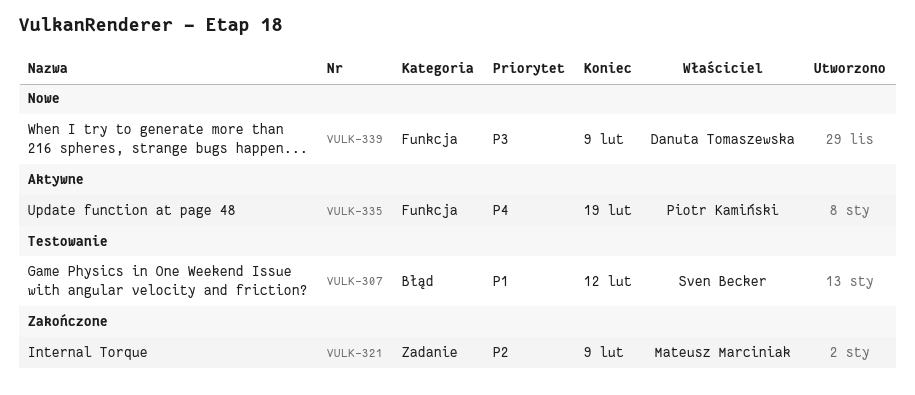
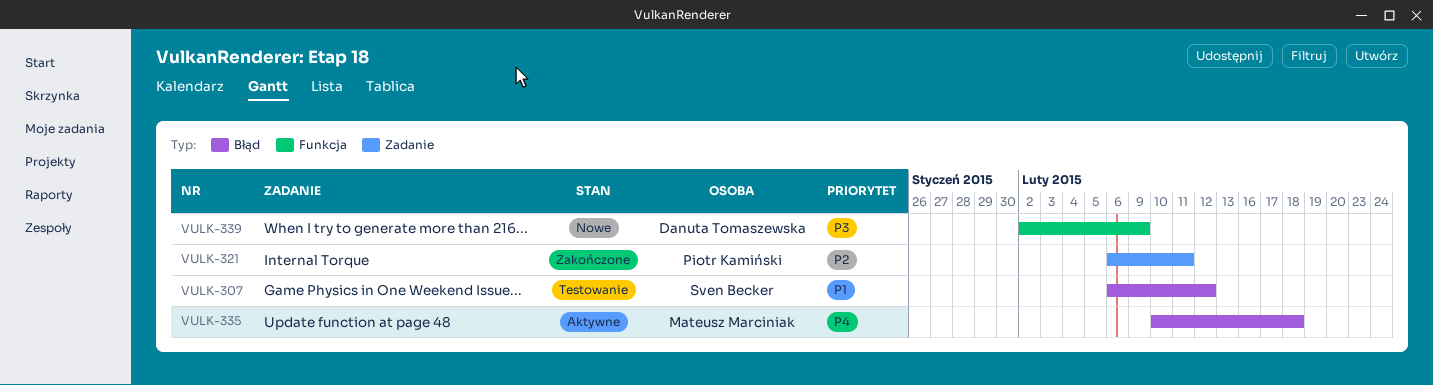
VULK-321, owner: Mateusz Marciniak -> Piotr Kamiński
VULK-321, due: Feb 9 -> Feb 11
VULK-335, owner: Piotr Kamiński -> Mateusz Marciniak
VULK-335, label: Funkcja -> Błąd
VULK-335, due: Feb 19 -> Feb 18

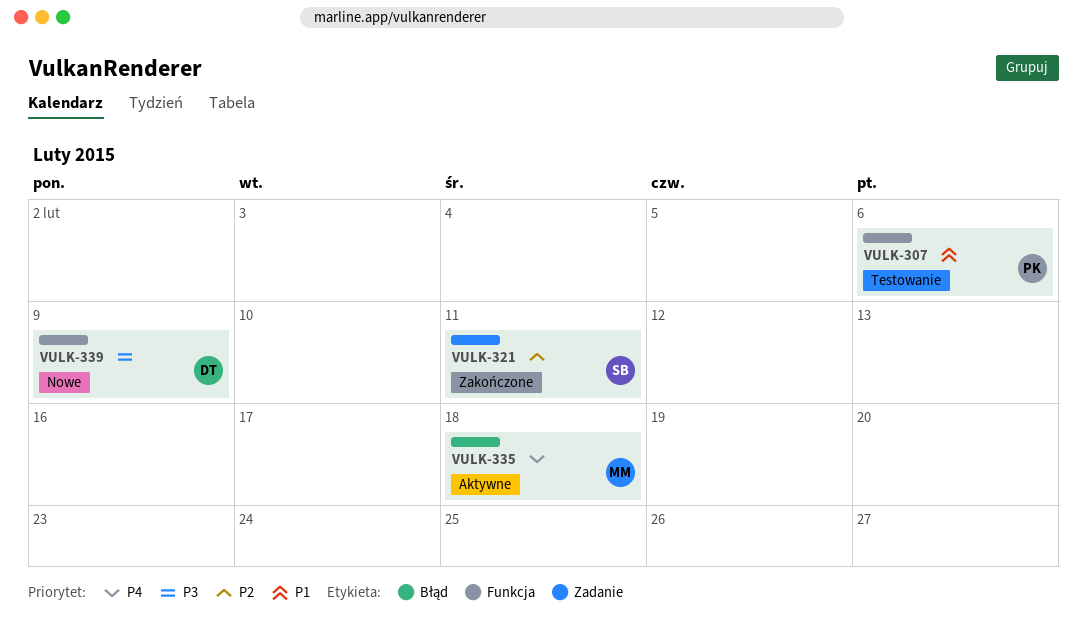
VULK-307, owner: Sven Becker -> Piotr Kamiński
VULK-307, label: Błąd -> Funkcja
VULK-307, due: Feb 12 -> Feb 6
VULK-321, owner: Piotr Kamiński -> Sven Becker

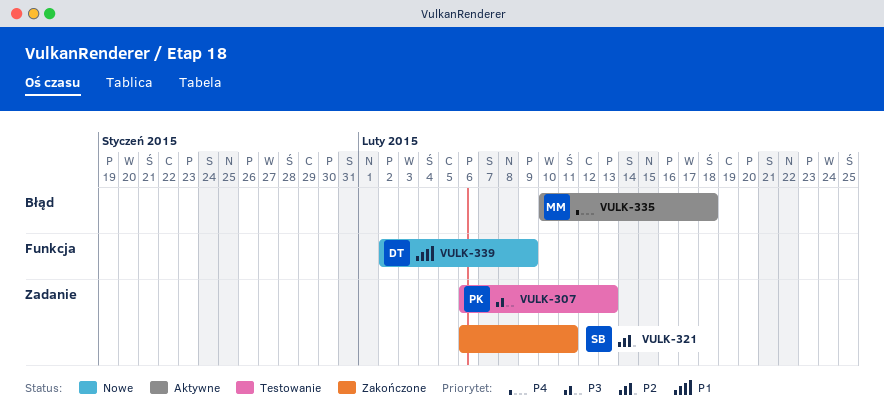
VULK-307, priority: P1 -> P3
VULK-307, label: Funkcja -> Zadanie
VULK-307, due: Feb 6 -> Feb 13
VULK-339, priority: P3 -> P1

